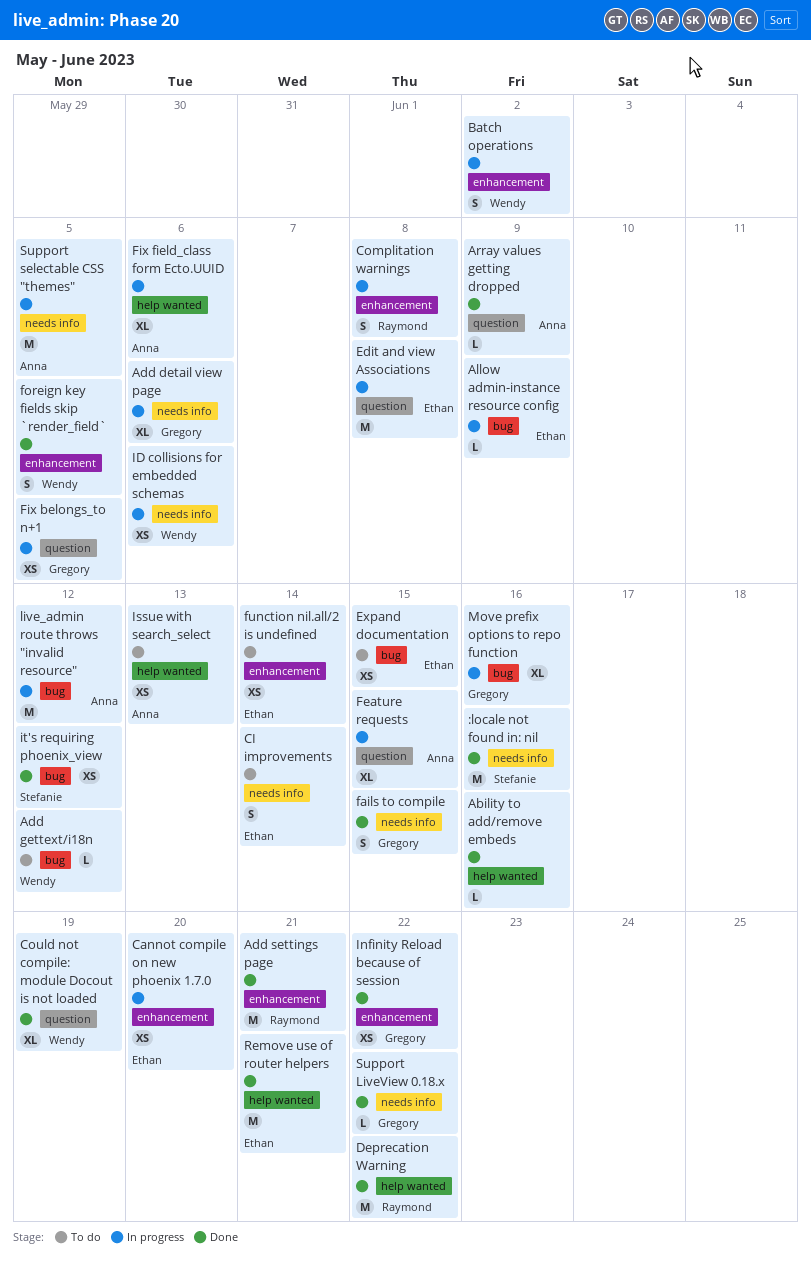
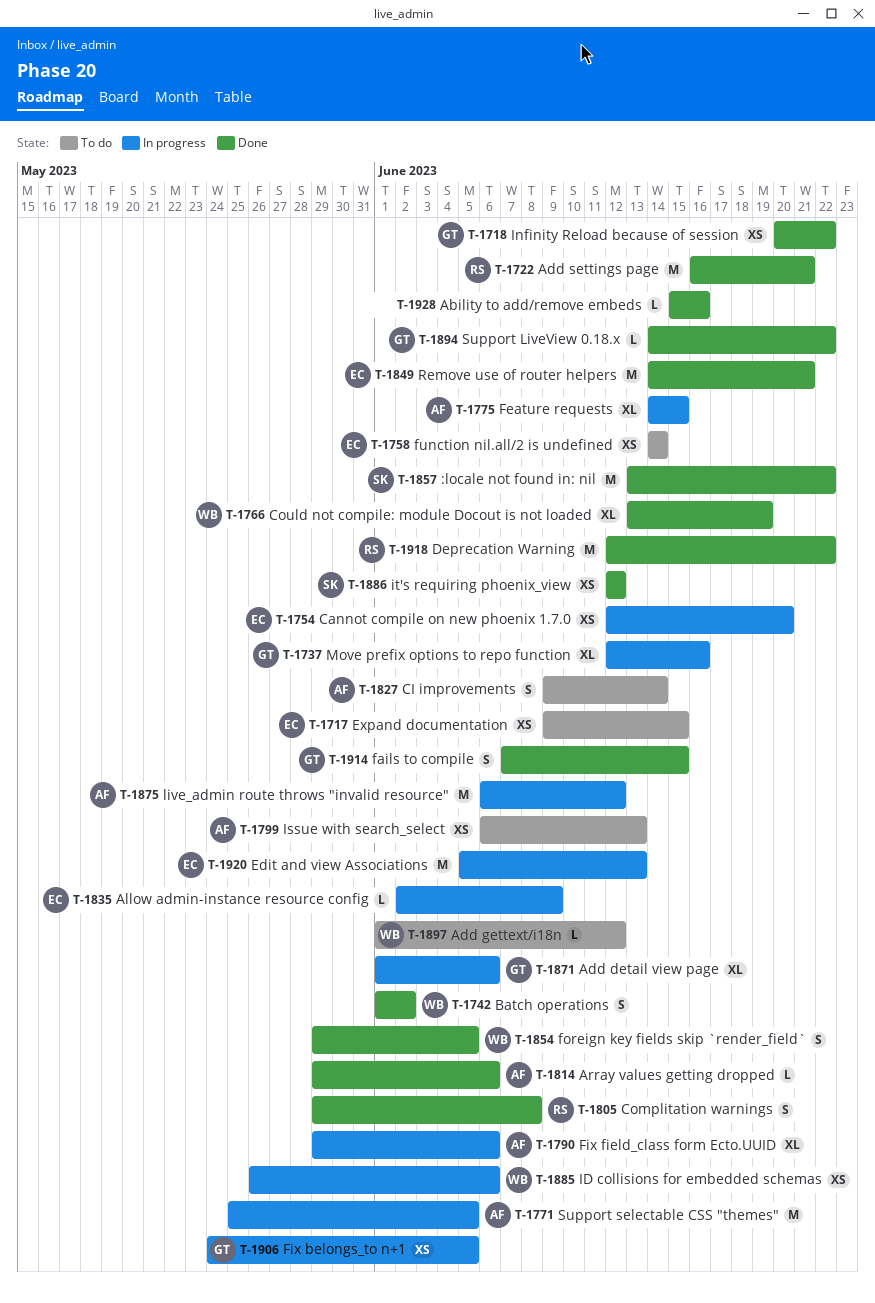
:locale not found in: nil, due: Jun 16 -> Jun 22
Array values getting dropped, due: Jun 9 -> Jun 6
Batch operations, status: In progress -> Done
CI improvements, owner: Ethan -> Anna
Complitation warnings, status: In progress -> Done
Edit and view Associations, due: Jun 8 -> Jun 13

